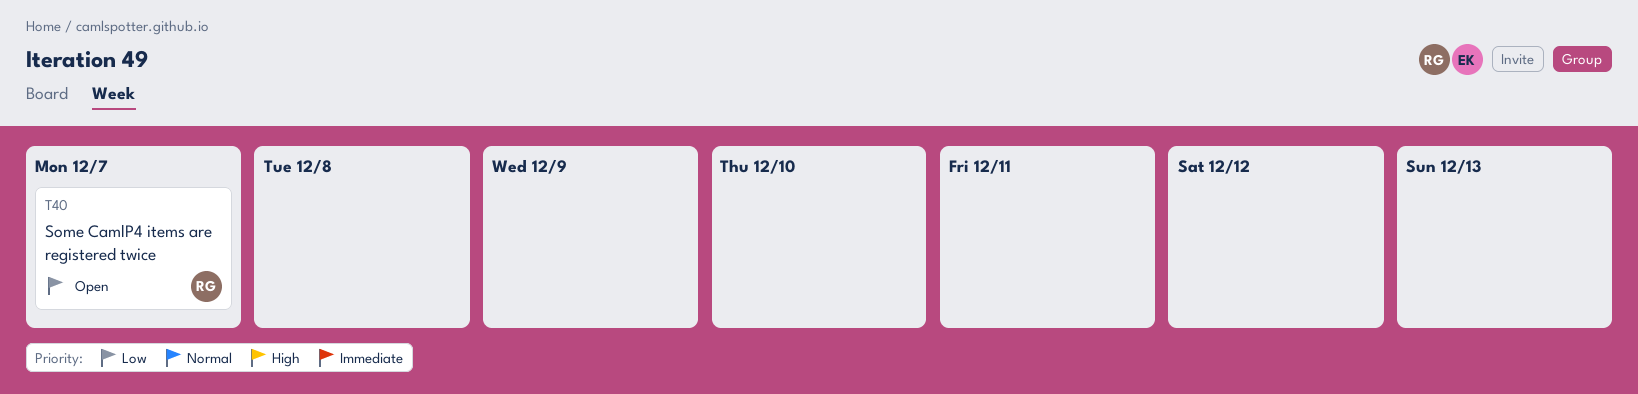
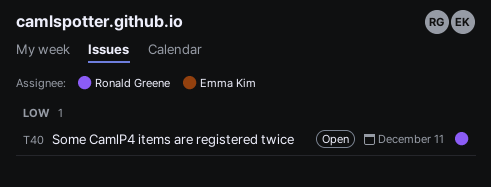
T40, due: Dec 7 -> Dec 11

